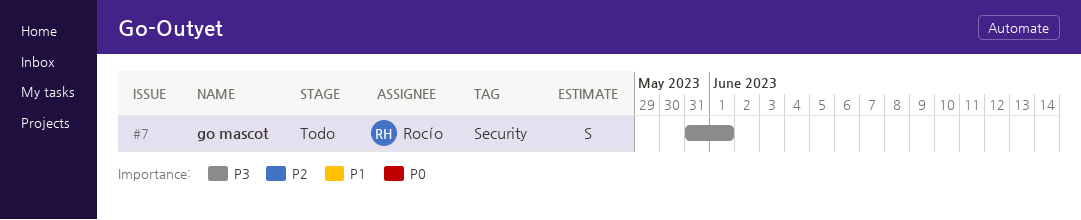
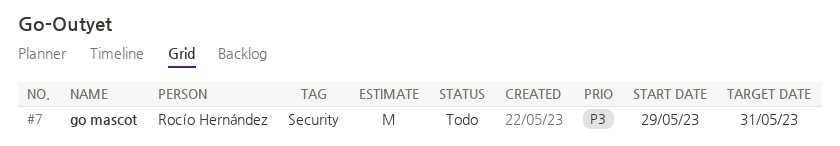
#7, estimate: S -> M
#7, start: May 31 -> May 29
#7, due: Jun 1 -> May 31

